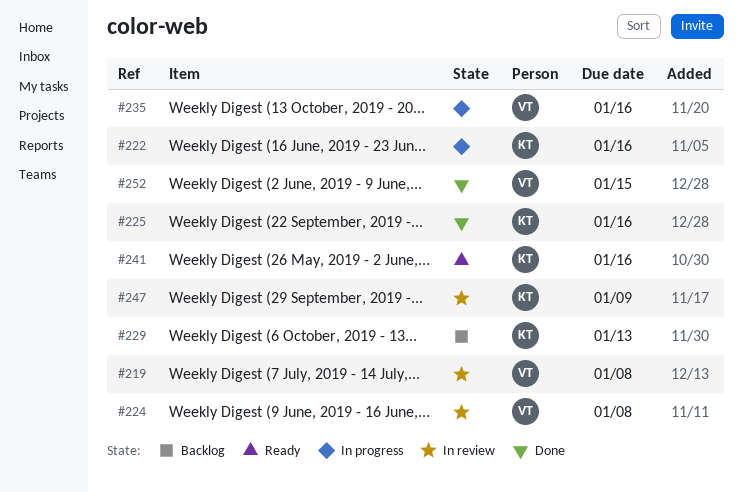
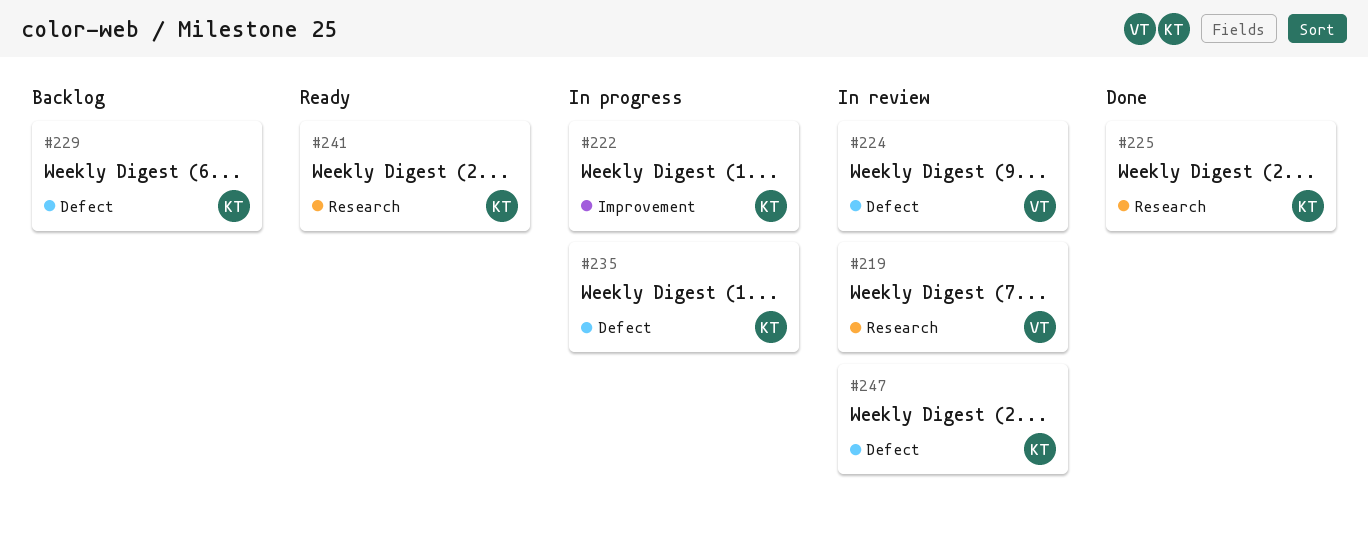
#235, owner: VT -> KT
#252: present -> none

